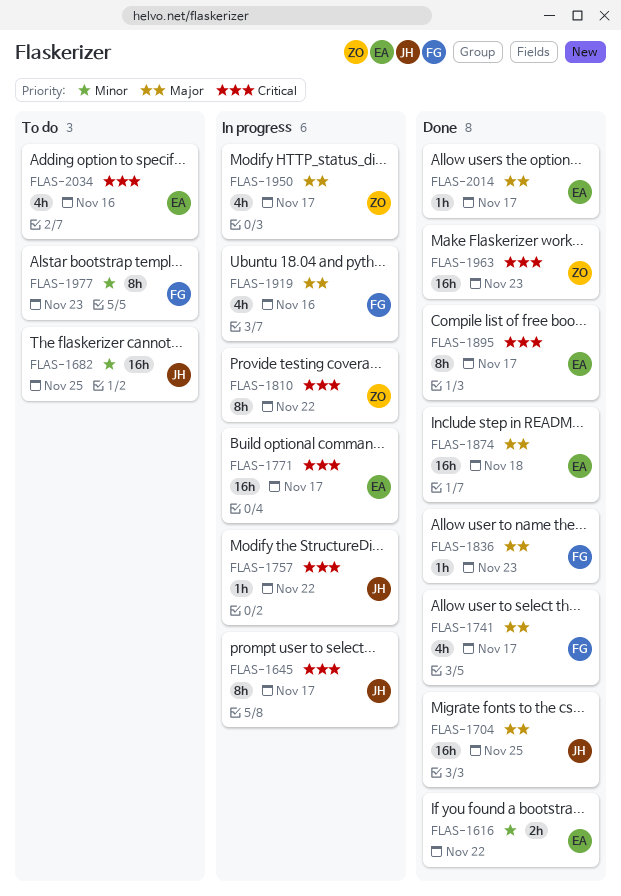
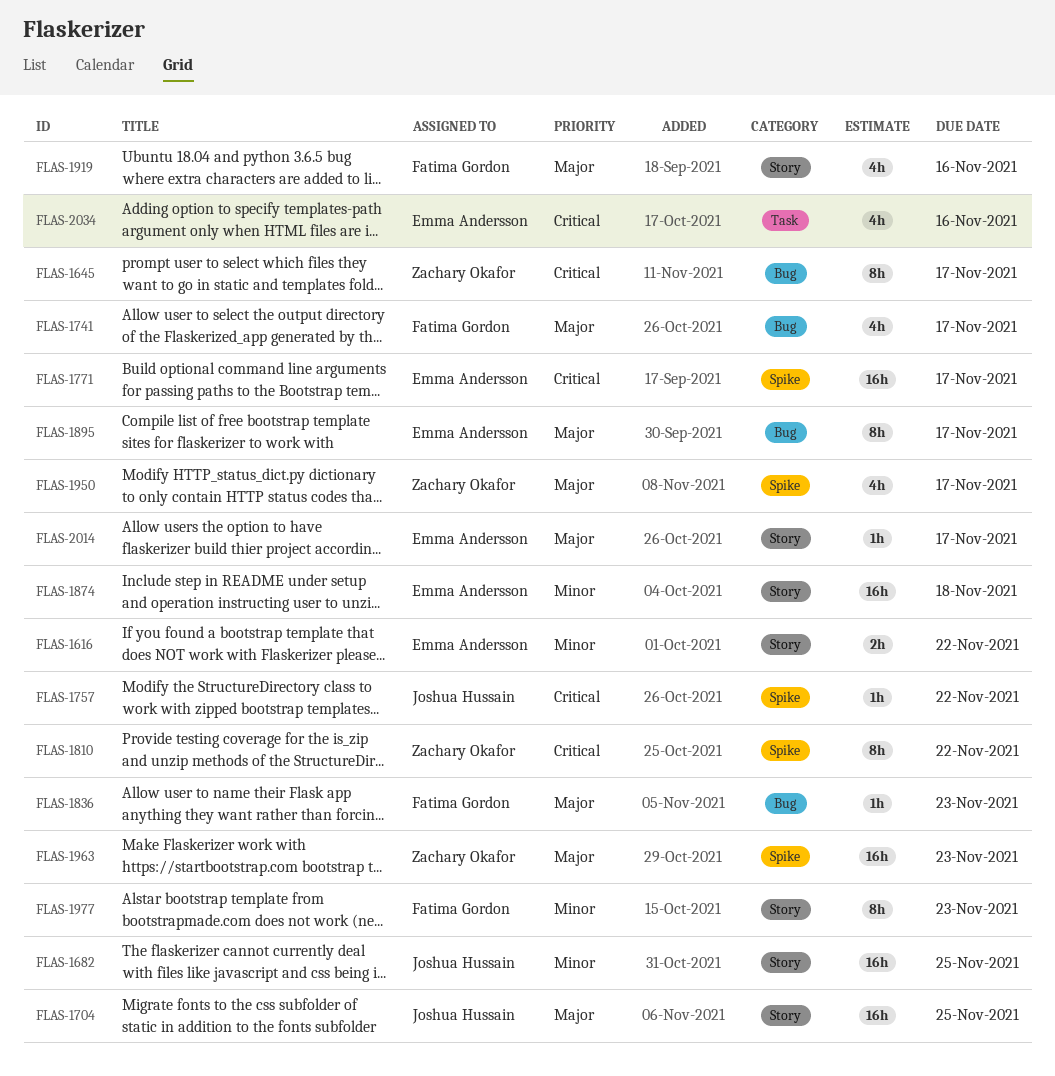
FLAS-1645, owner: Joshua Hussain -> Zachary Okafor
FLAS-1874, priority: Major -> Minor
FLAS-1895, priority: Critical -> Major
FLAS-1963, priority: Critical -> Major

